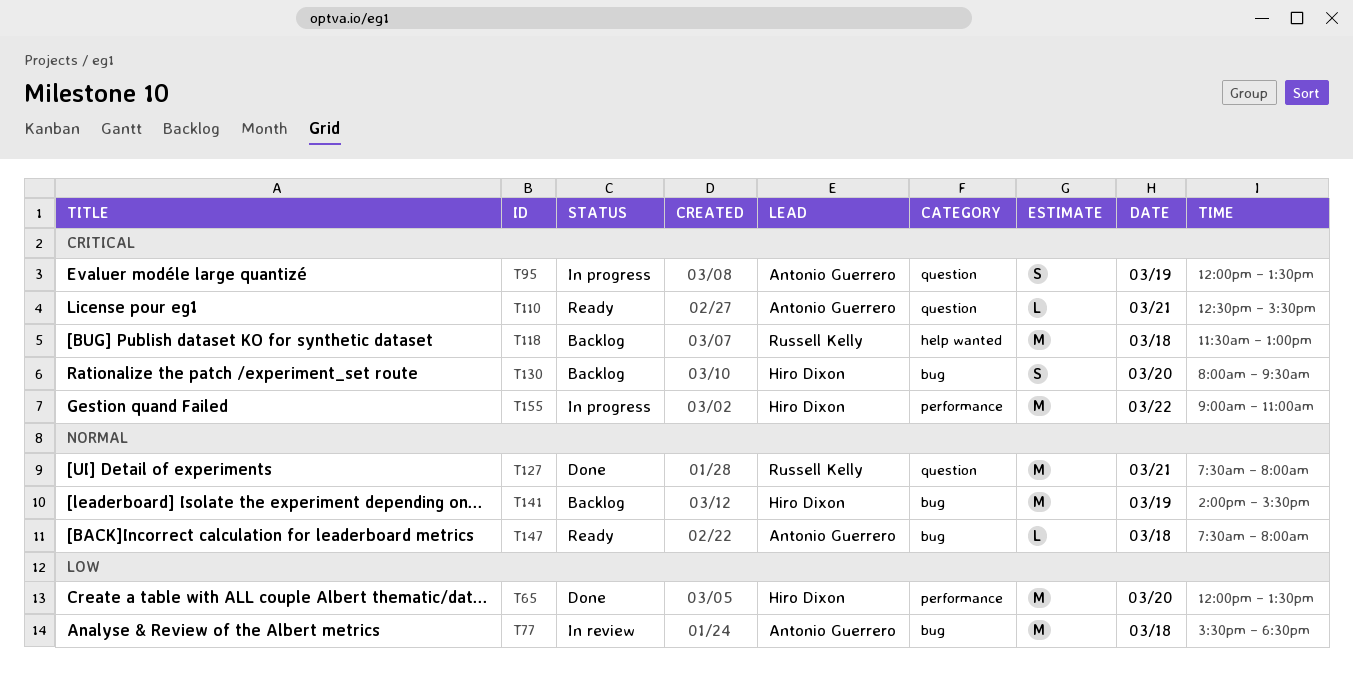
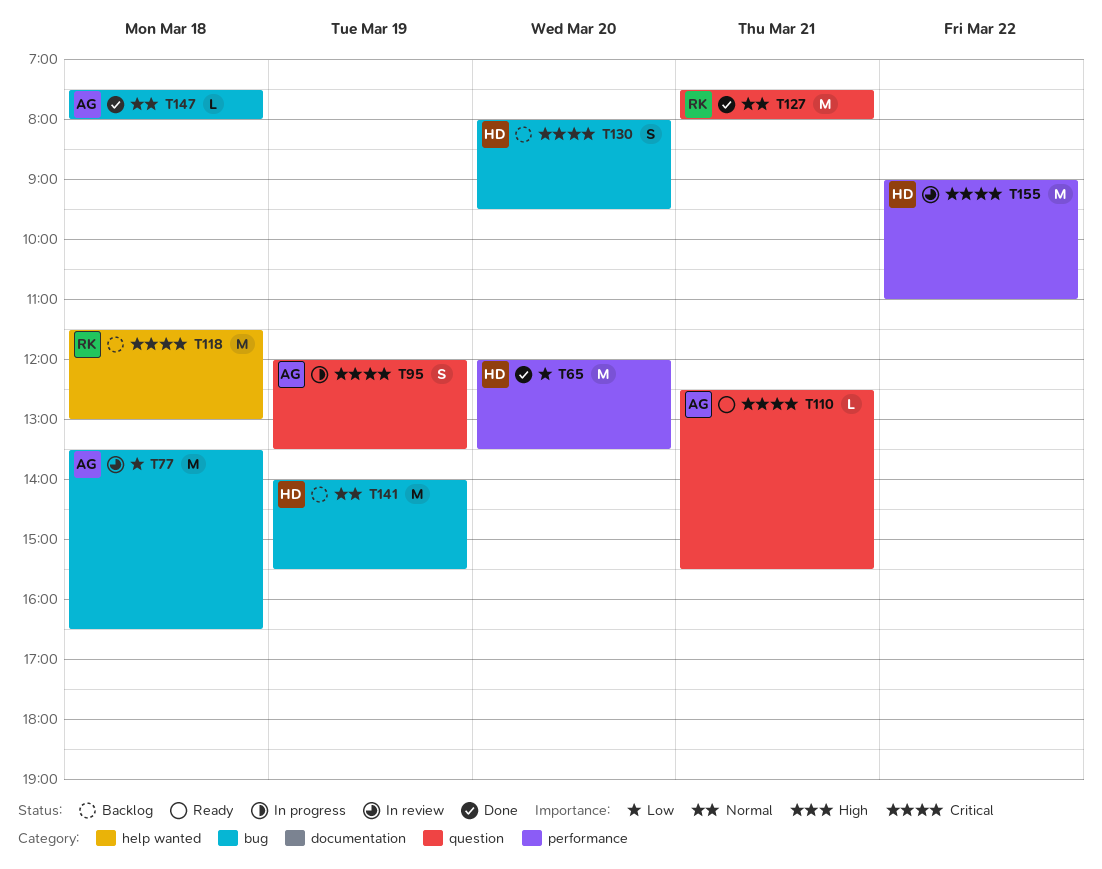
T77, begins: 15:30 -> 13:30
T77, ends: 18:30 -> 16:30
T147, status: Ready -> Done
T155, status: In progress -> In review

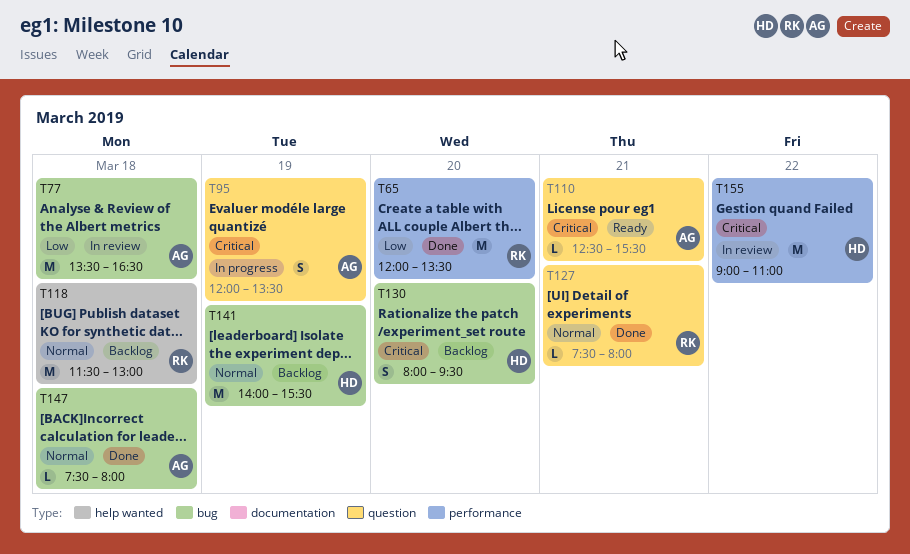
T65, owner: HD -> RK
T118, priority: Critical -> Normal
T127, estimate: M -> L

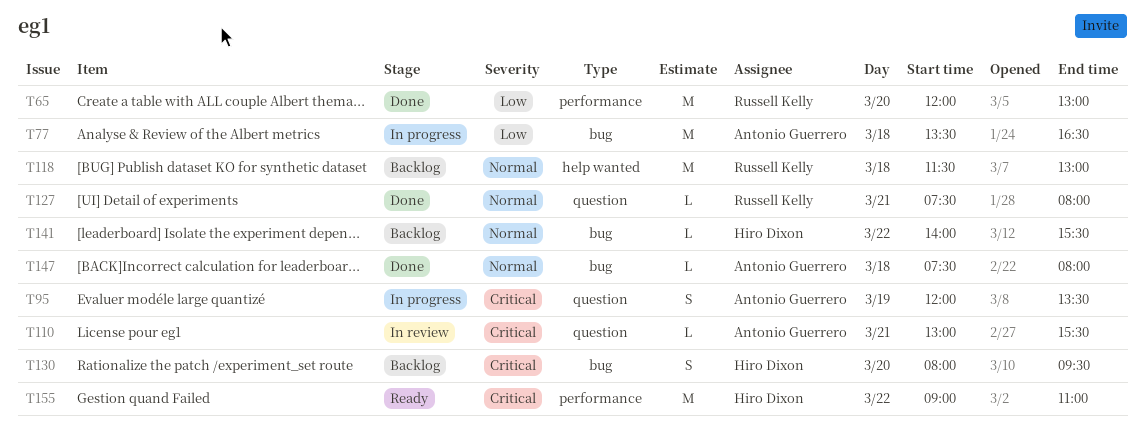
T65, ends: 13:30 -> 13:00
T77, status: In review -> In progress
T110, status: Ready -> In review
T110, begins: 12:30 -> 13:00
T141, estimate: M -> L
T141, day: Mar 19 -> Mar 22
T155, status: In review -> Ready

